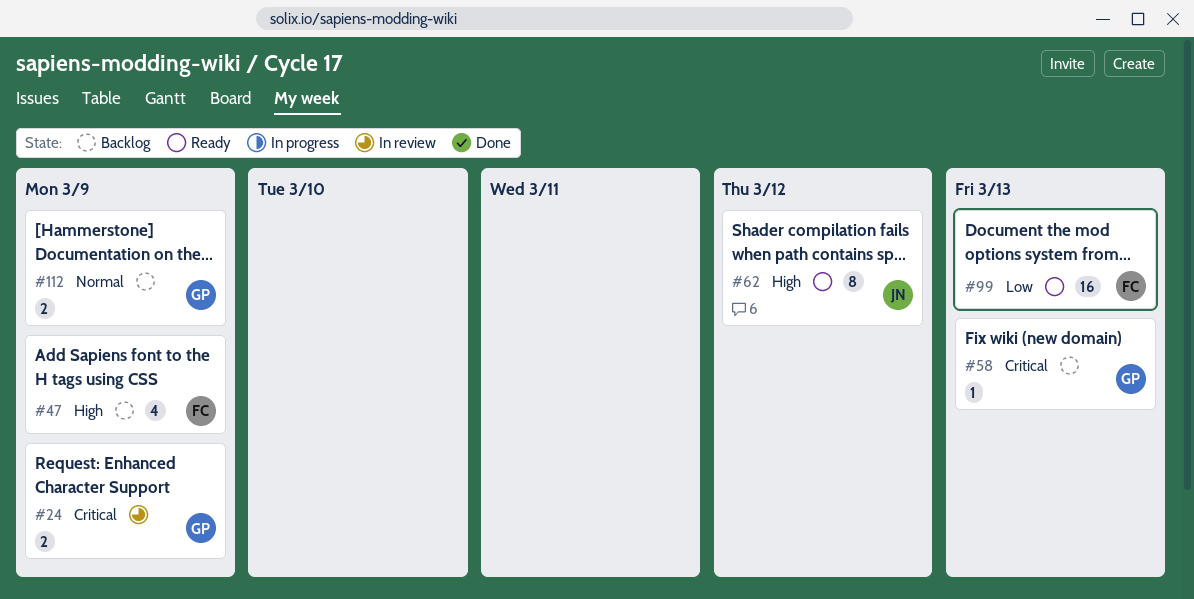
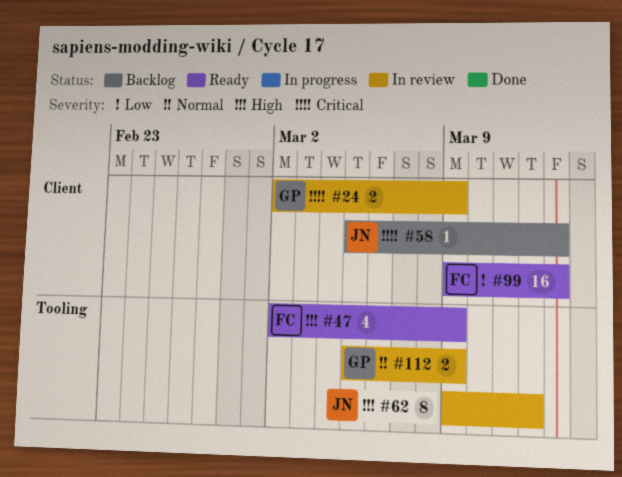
#47, status: Backlog -> Ready
#58, owner: GP -> JN
#62, status: Ready -> In review
#112, status: Backlog -> In review

